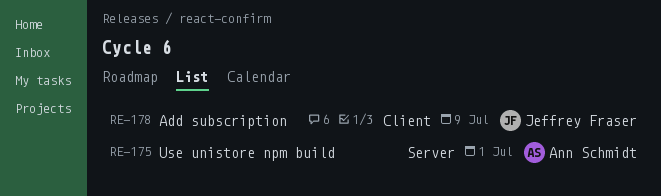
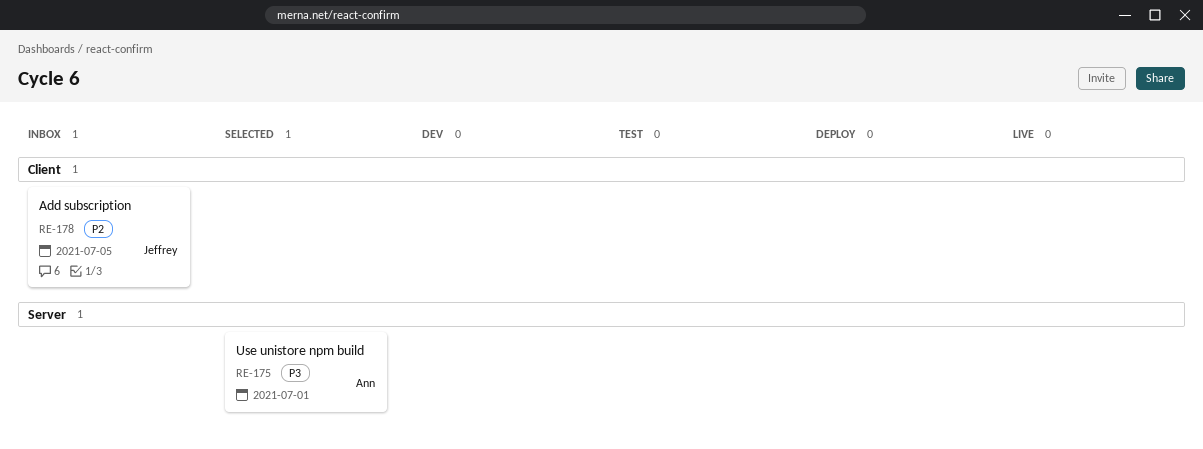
RE-178, due: Jul 9 -> Jul 5

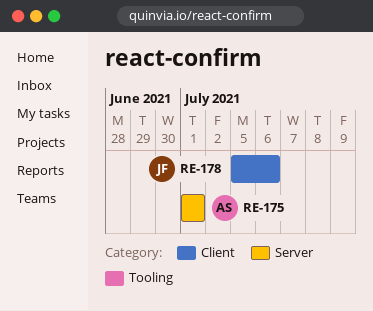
RE-178, due: Jul 5 -> Jul 6

